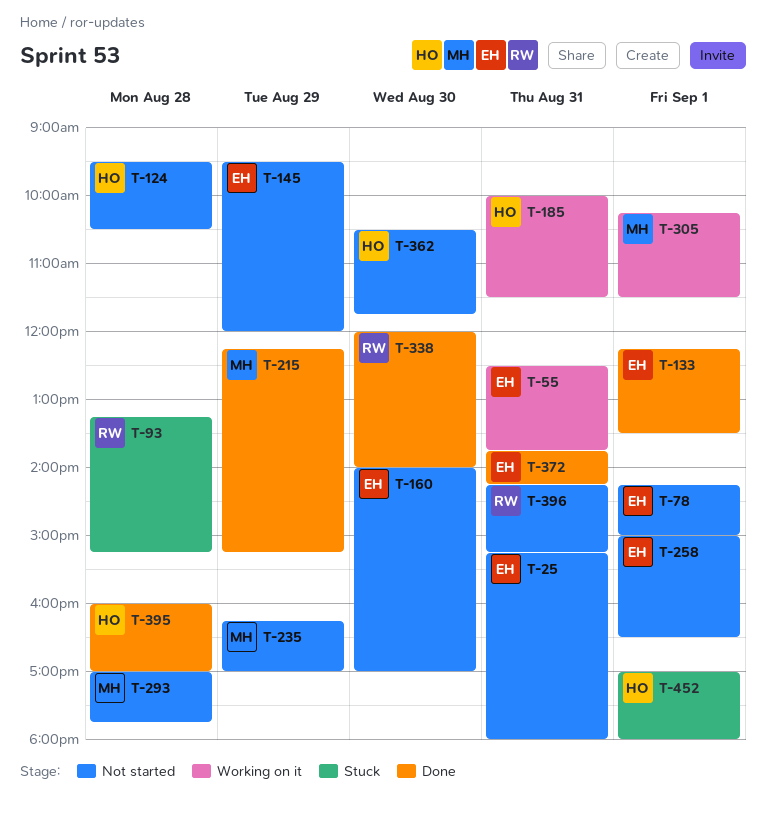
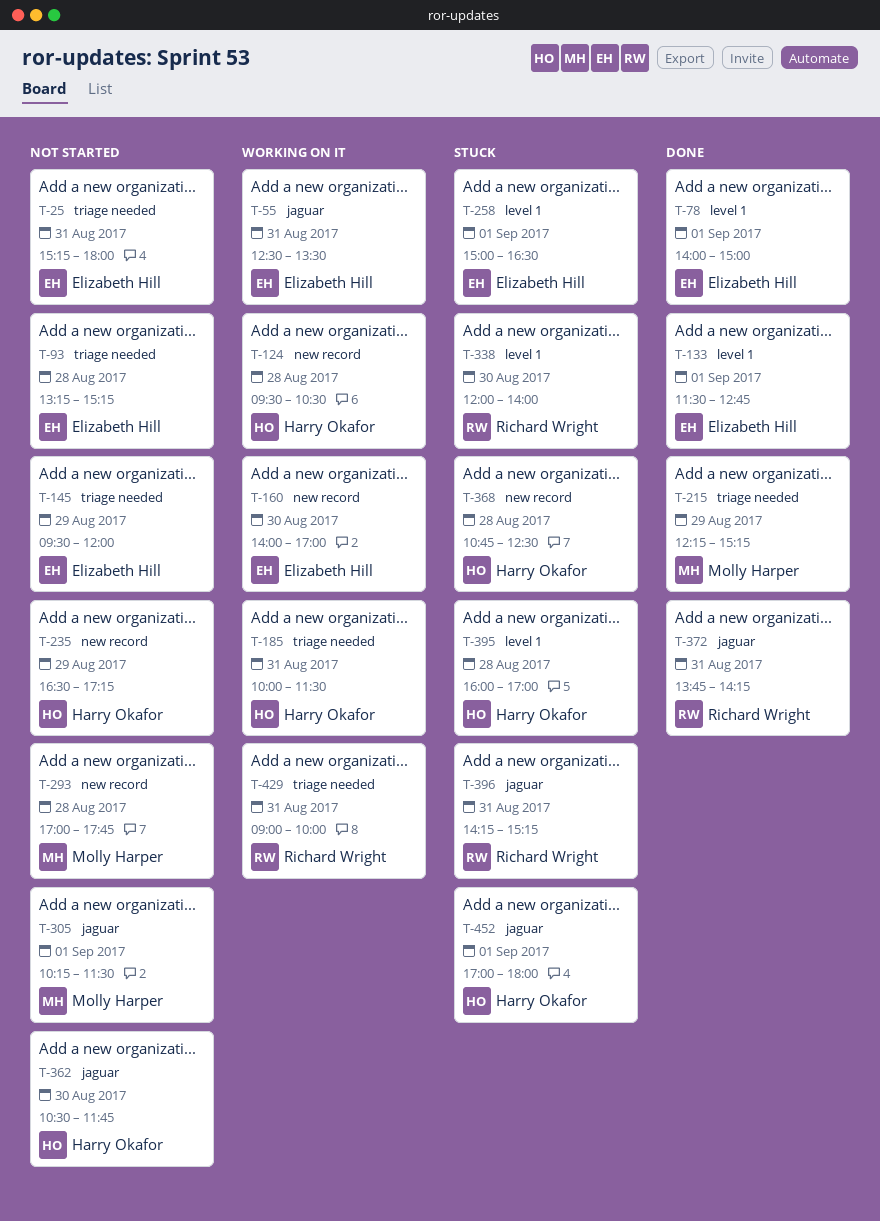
T-55, ends: 13:45 -> 13:30
T-78, status: Not started -> Done
T-78, begins: 14:15 -> 14:00
T-93, status: Stuck -> Not started
T-93, owner: Richard Wright -> Elizabeth Hill
T-124, status: Not started -> Working on it
T-133, begins: 12:15 -> 11:30
T-133, ends: 13:30 -> 12:45
T-160, status: Not started -> Working on it
T-235, owner: Molly Harper -> Harry Okafor
T-235, begins: 16:15 -> 16:30
T-235, ends: 17:00 -> 17:15
T-258, status: Not started -> Stuck
T-305, status: Working on it -> Not started
T-338, status: Done -> Stuck
T-368: none -> present
T-372, owner: Elizabeth Hill -> Richard Wright
T-395, status: Done -> Stuck
T-396, status: Not started -> Stuck
T-429: none -> present

